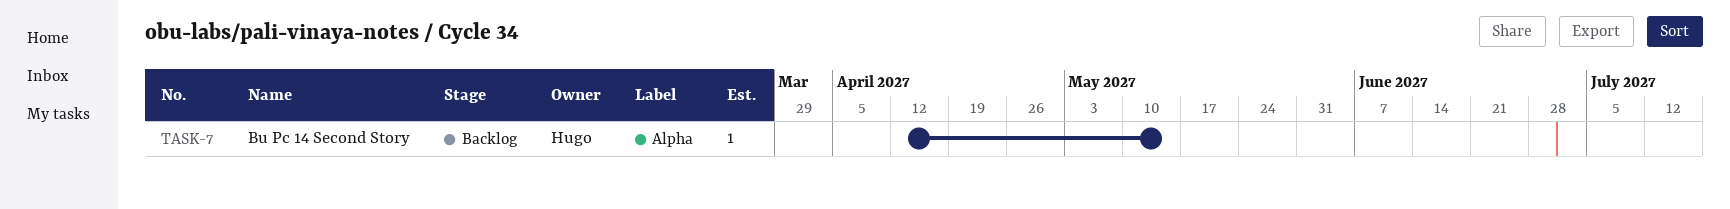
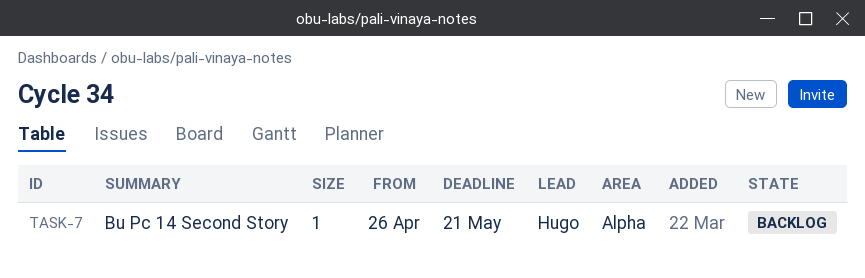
TASK-7, start: Apr 12 -> Apr 26
TASK-7, due: May 14 -> May 21

